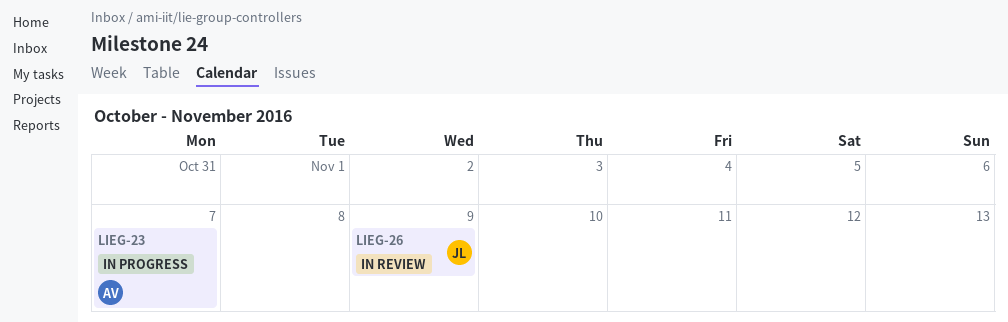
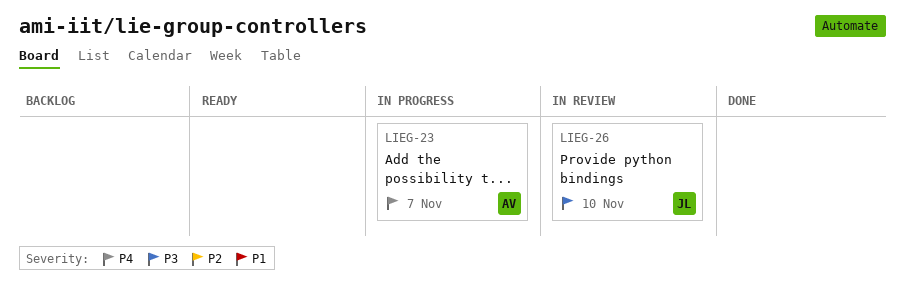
LIEG-26, due: Nov 9 -> Nov 10

